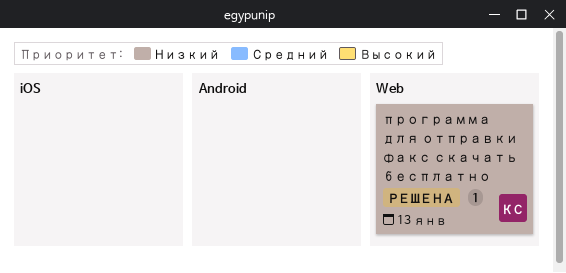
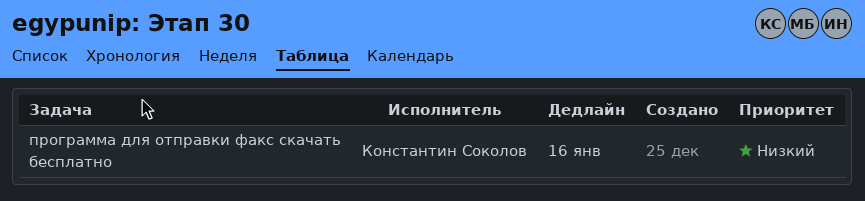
программа для отправки факс скачать бесплатно, due: Jan 13 -> Jan 16

